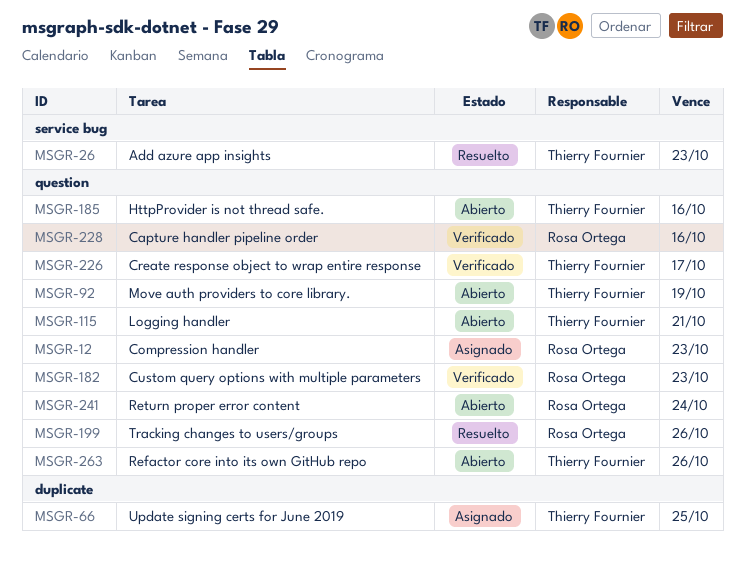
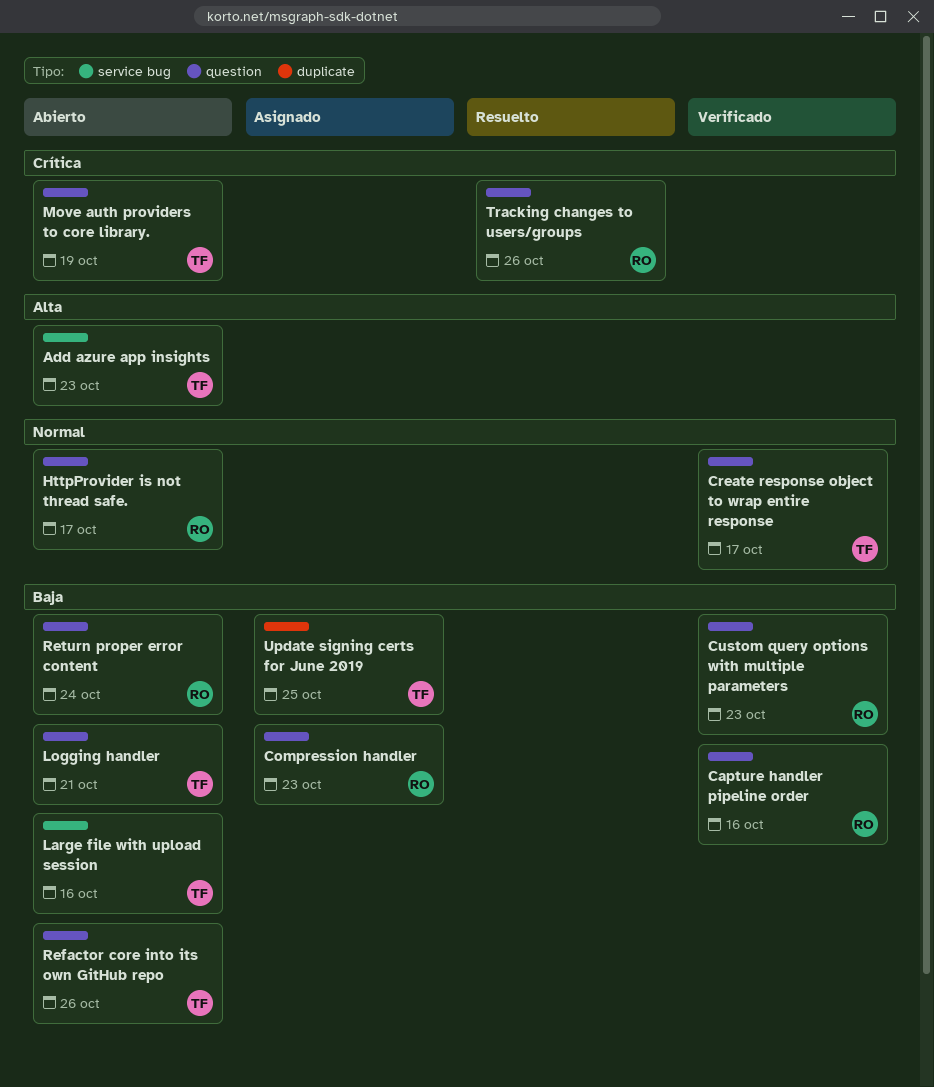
Add azure app insights, status: Resuelto -> Abierto
HttpProvider is not thread safe., owner: Thierry Fournier -> Rosa Ortega
HttpProvider is not thread safe., due: Oct 16 -> Oct 17
Large file with upload session: none -> present

